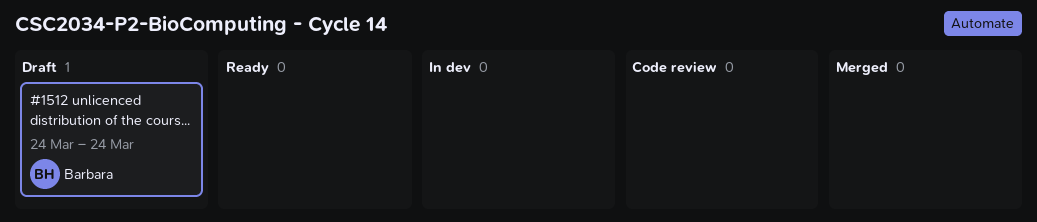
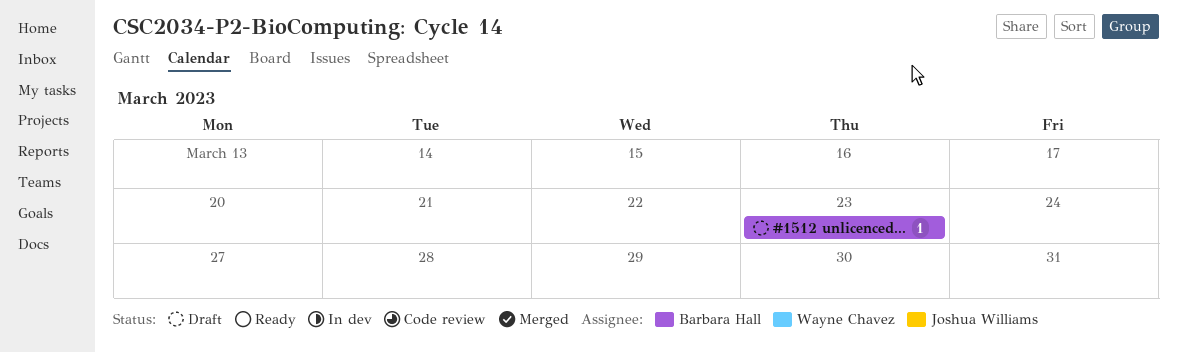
#1512, start: Mar 24 -> Mar 23
#1512, due: Mar 24 -> Mar 23

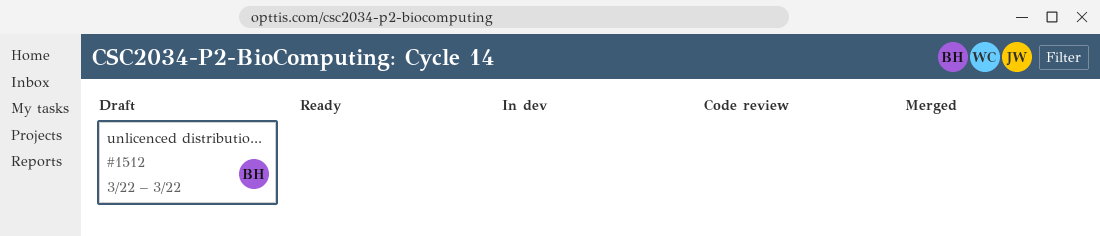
#1512, start: Mar 23 -> Mar 22
#1512, due: Mar 23 -> Mar 22

